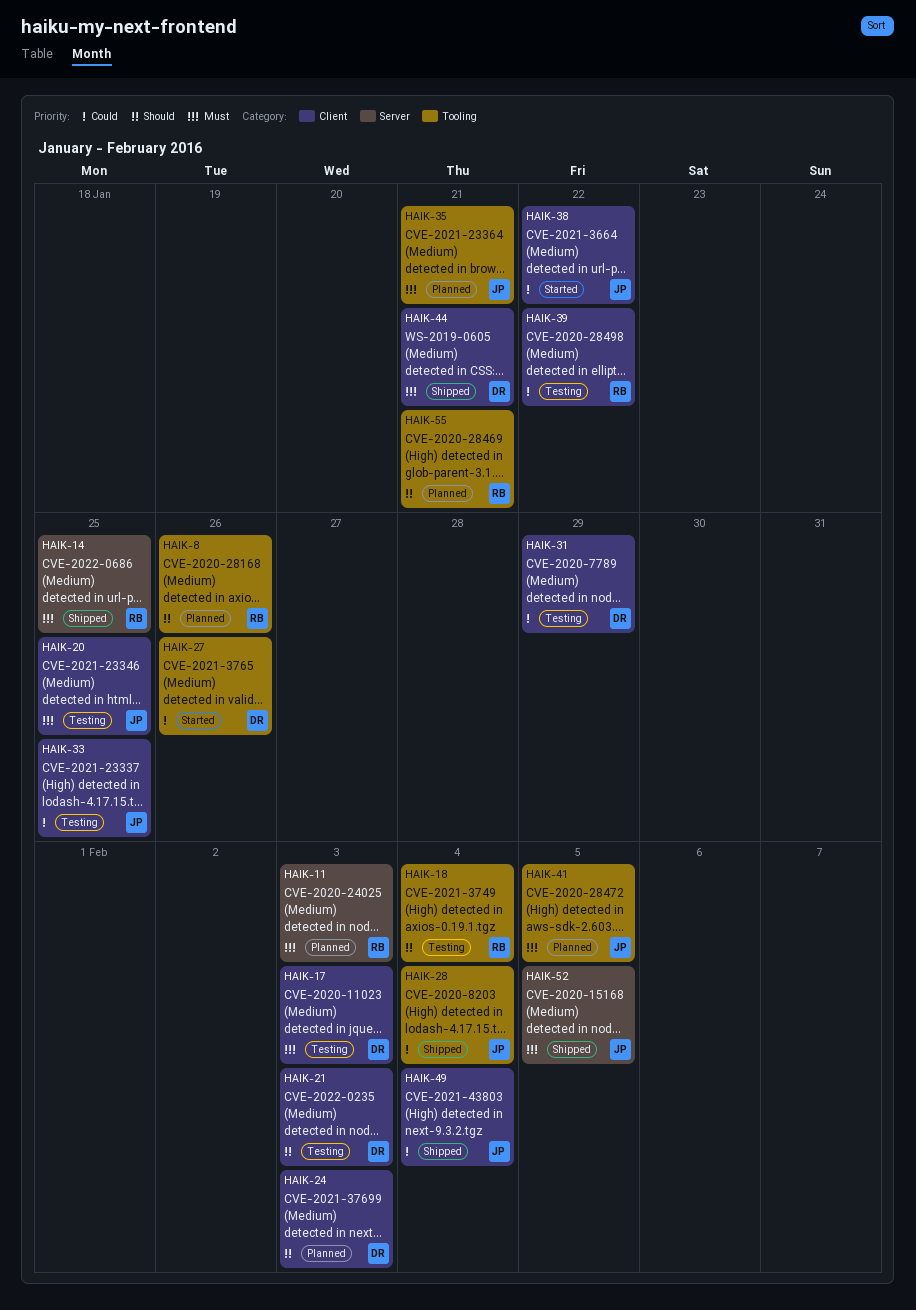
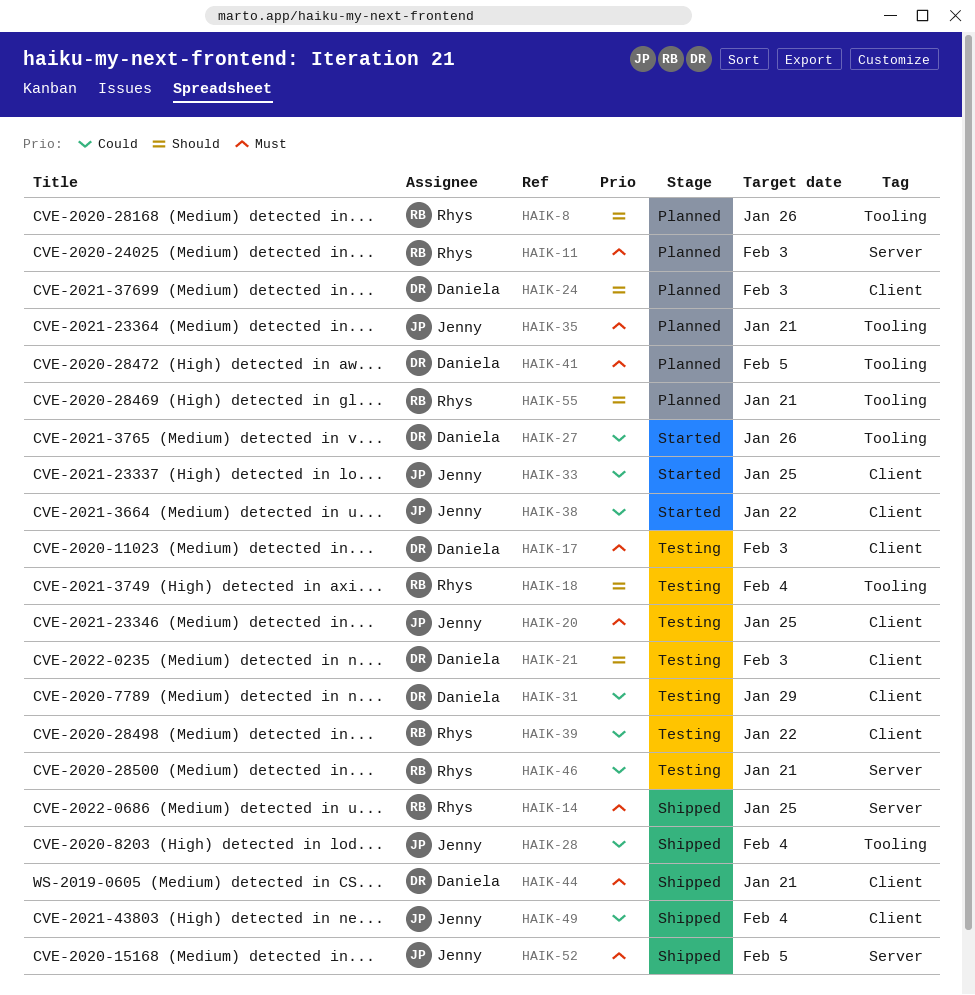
HAIK-33, status: Testing -> Started
HAIK-41, owner: Jenny -> Daniela
HAIK-46: none -> present

